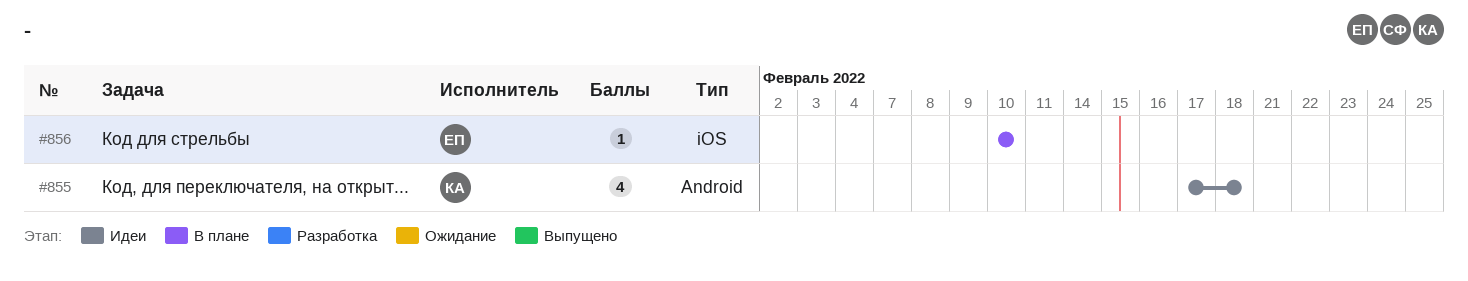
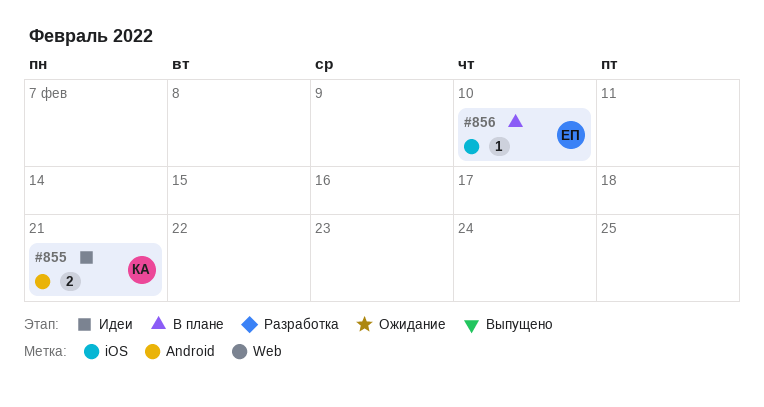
#855, estimate: 4 -> 2
#855, due: Feb 18 -> Feb 21

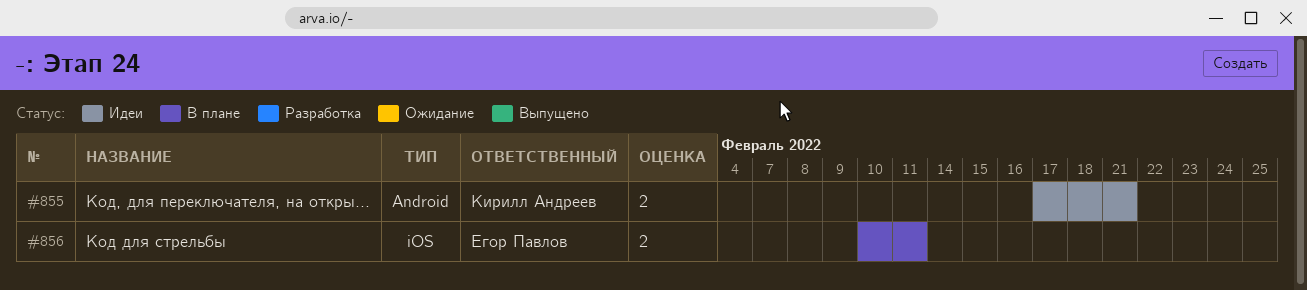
#856, estimate: 1 -> 2
#856, due: Feb 10 -> Feb 11

